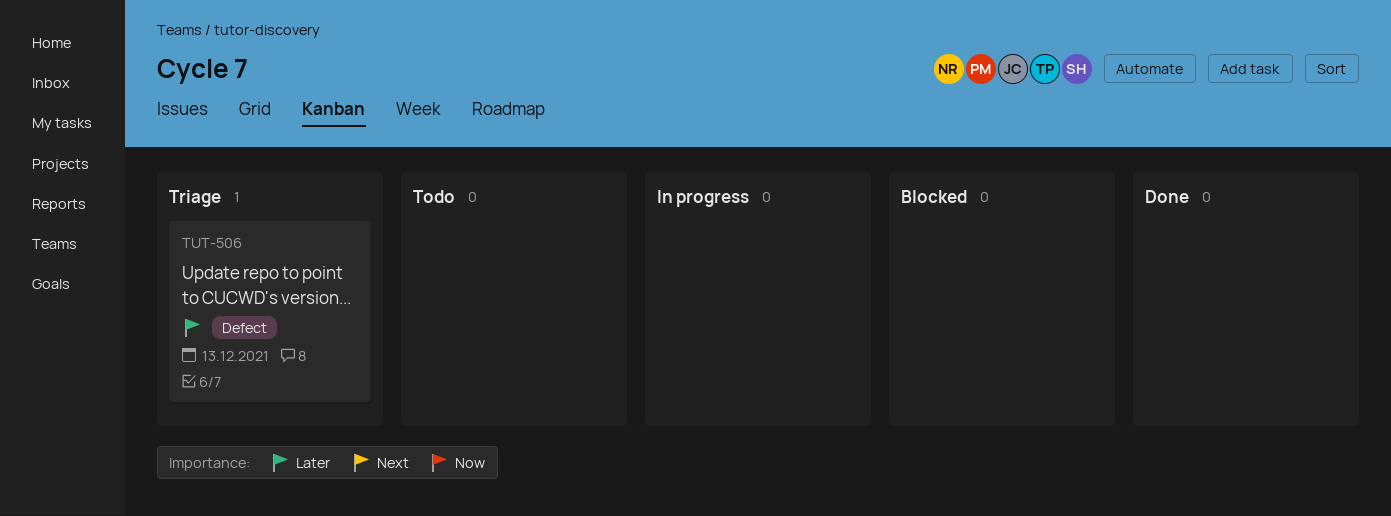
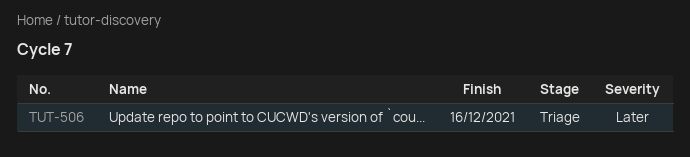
TUT-506, due: Dec 13 -> Dec 16

